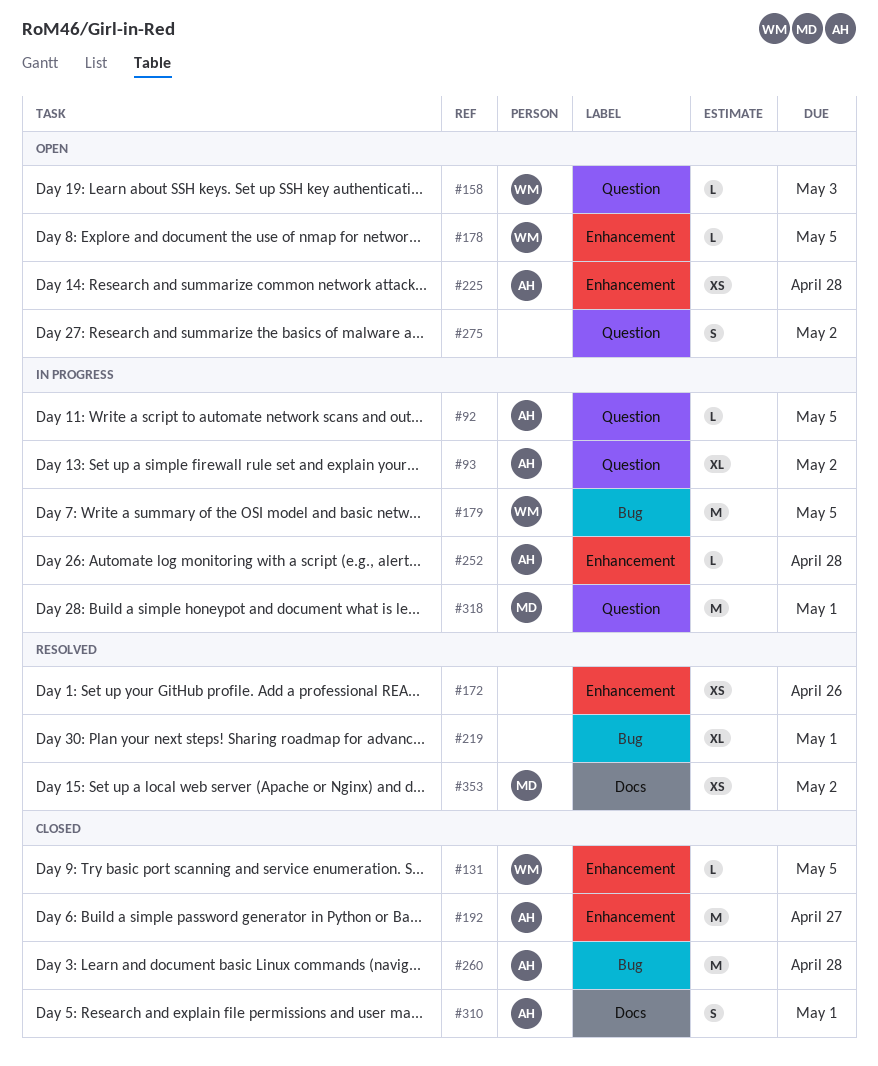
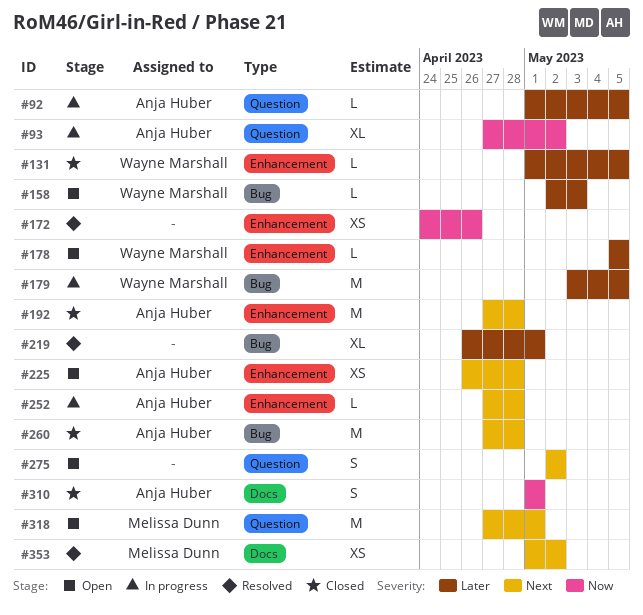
#158, label: Question -> Bug
#192, due: Apr 27 -> Apr 28
#318, status: In progress -> Open

